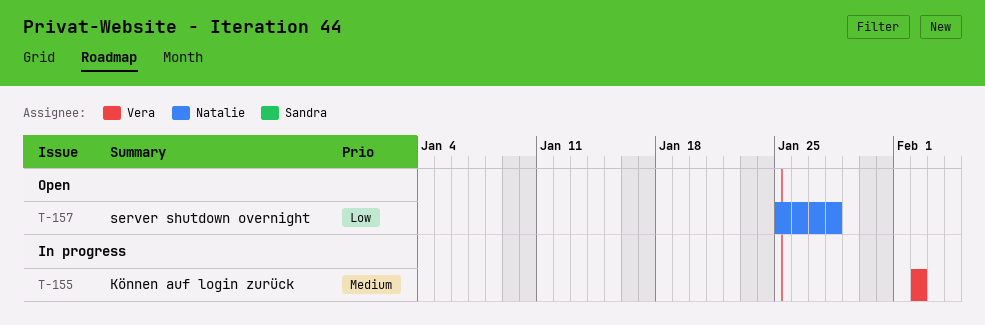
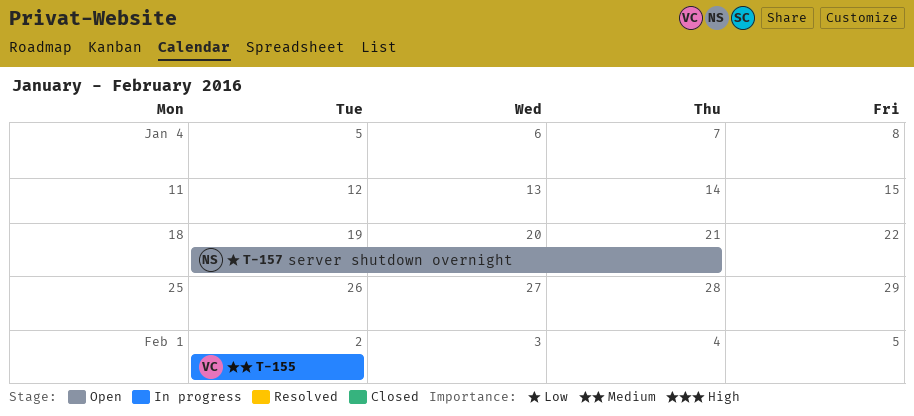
T-157, start: Jan 25 -> Jan 19
T-157, due: Jan 28 -> Jan 21

